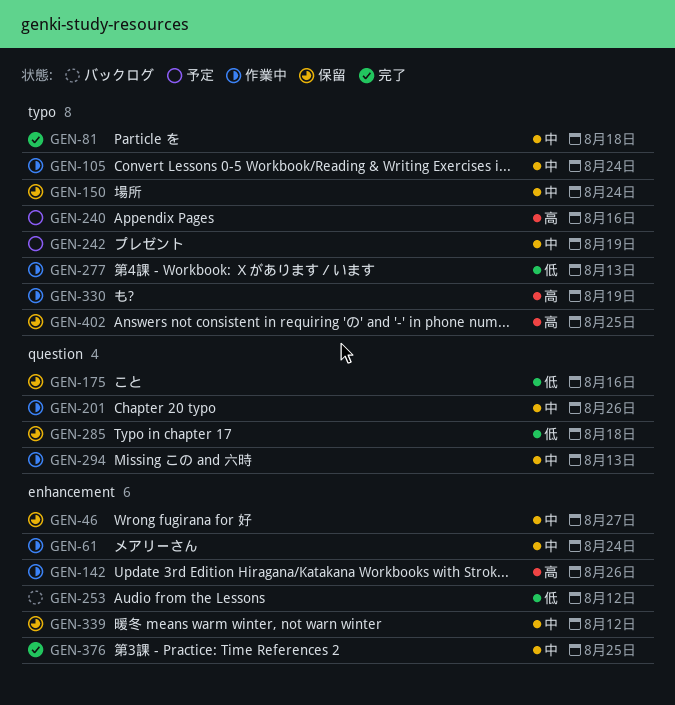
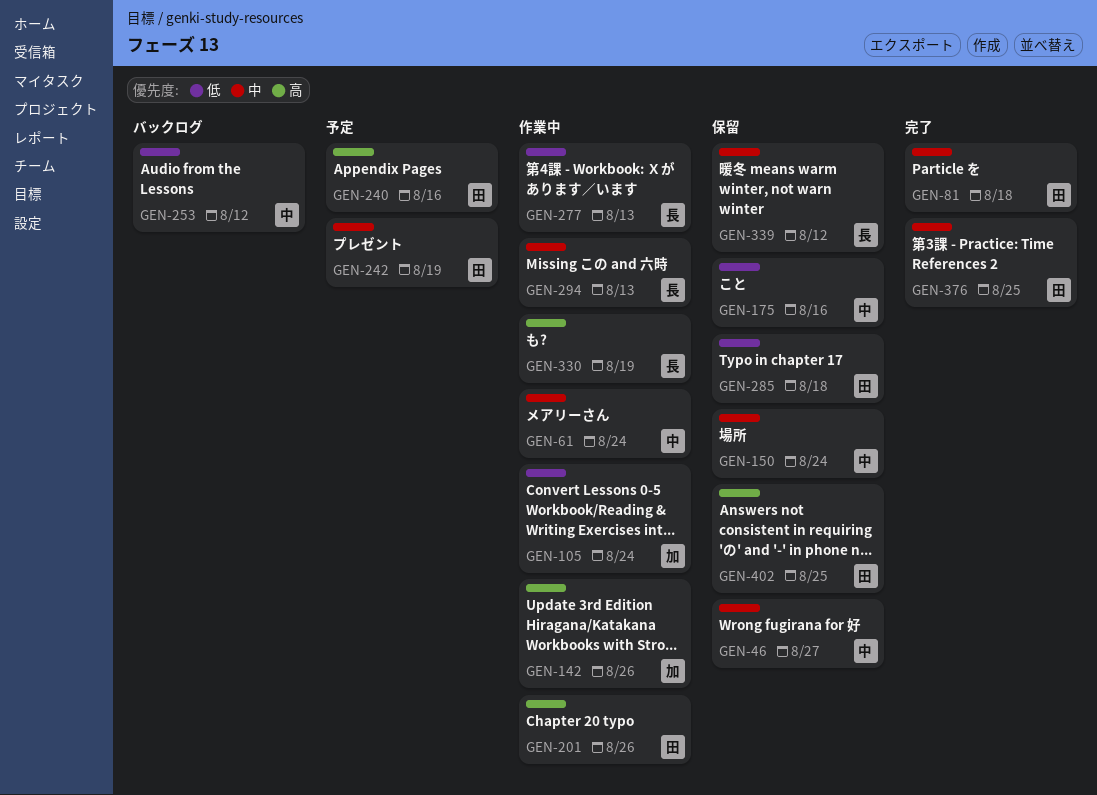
GEN-105, priority: 中 -> 低
GEN-201, priority: 中 -> 高

